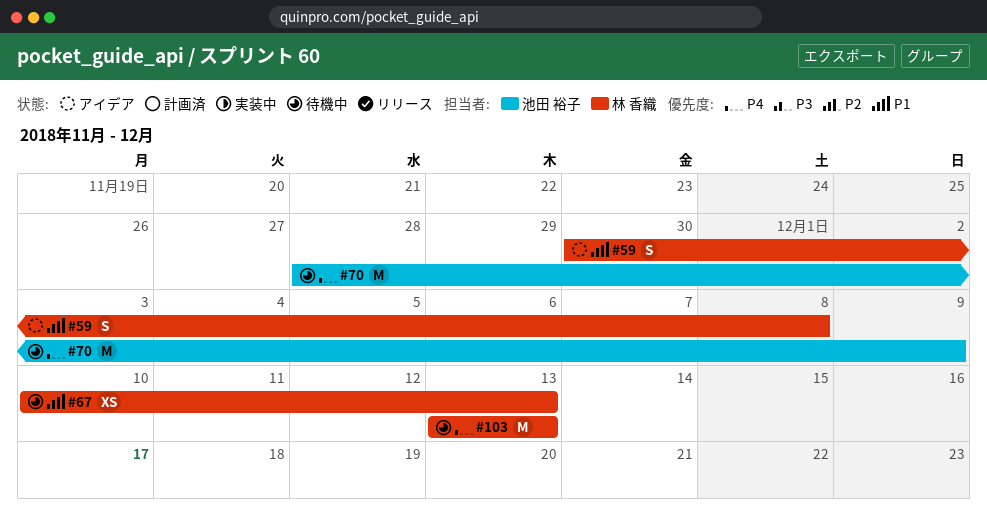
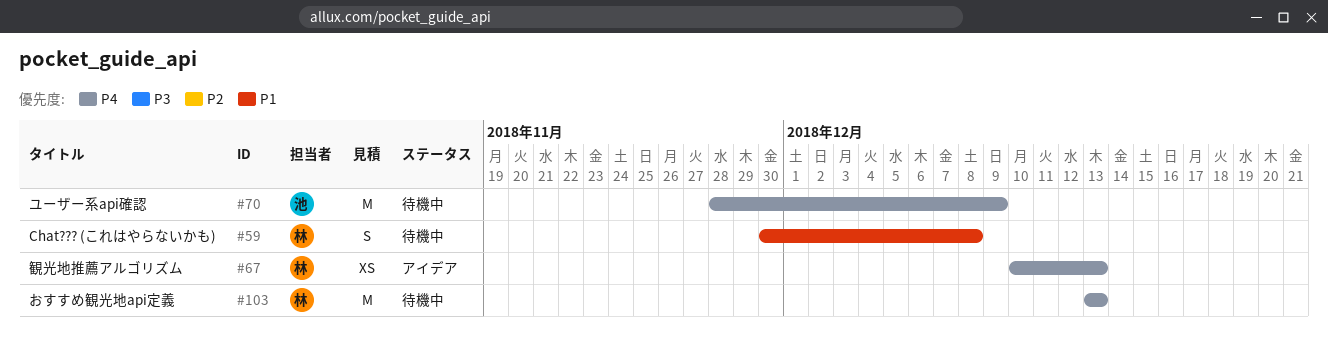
#59, status: アイデア -> 待機中
#67, status: 待機中 -> アイデア
#67, priority: P1 -> P4

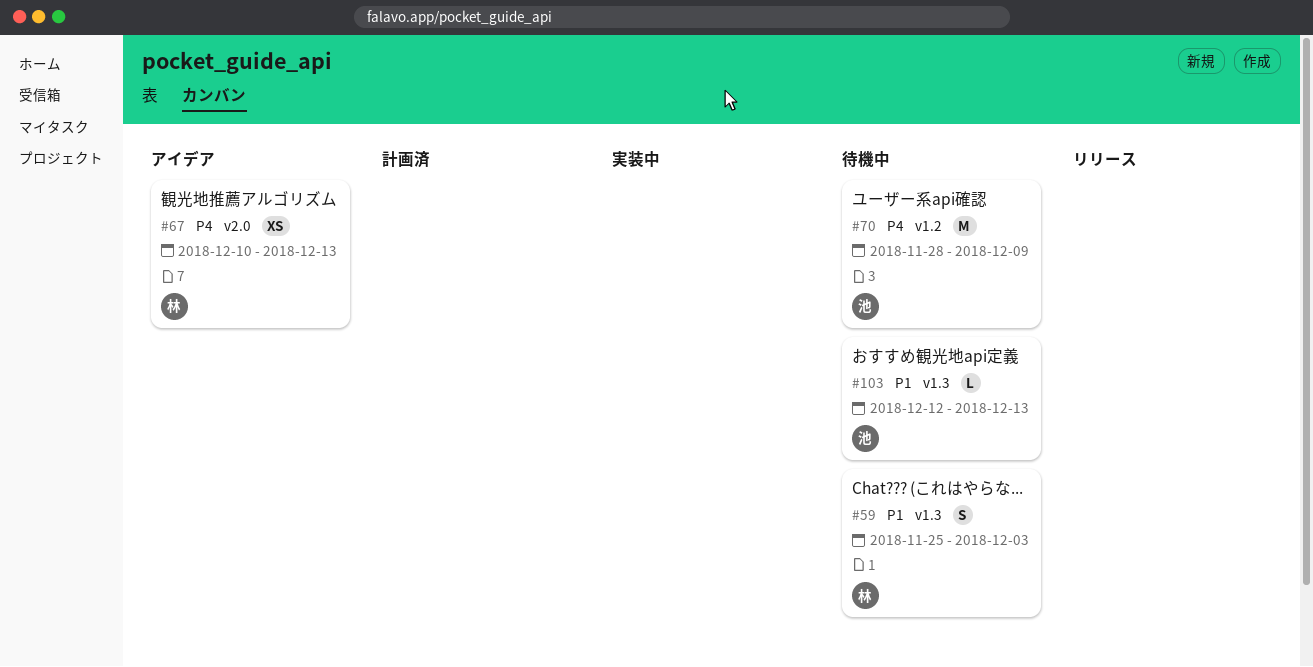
#59, start: Nov 30 -> Nov 25
#59, due: Dec 8 -> Dec 3
#103, owner: 林 -> 池
#103, priority: P4 -> P1
#103, estimate: M -> L
#103, start: Dec 13 -> Dec 12

